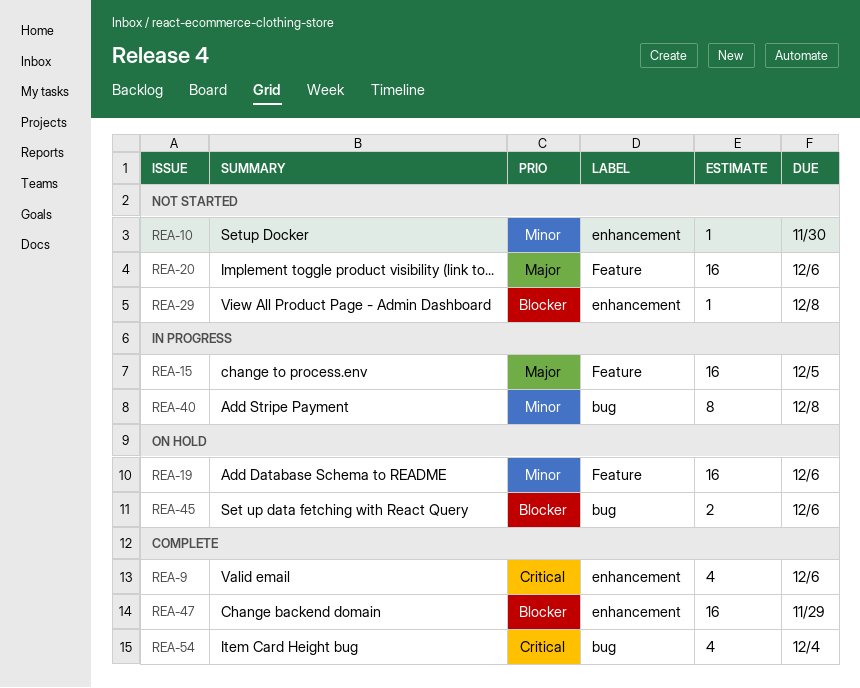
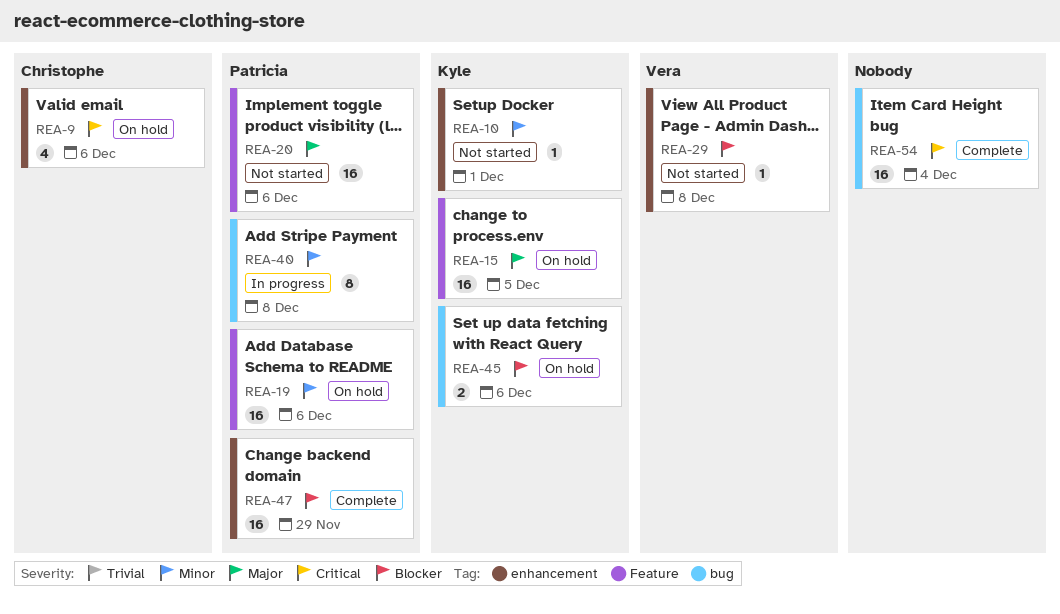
REA-9, status: Complete -> On hold
REA-10, due: Nov 30 -> Dec 1
REA-15, status: In progress -> On hold
REA-54, estimate: 4 -> 16

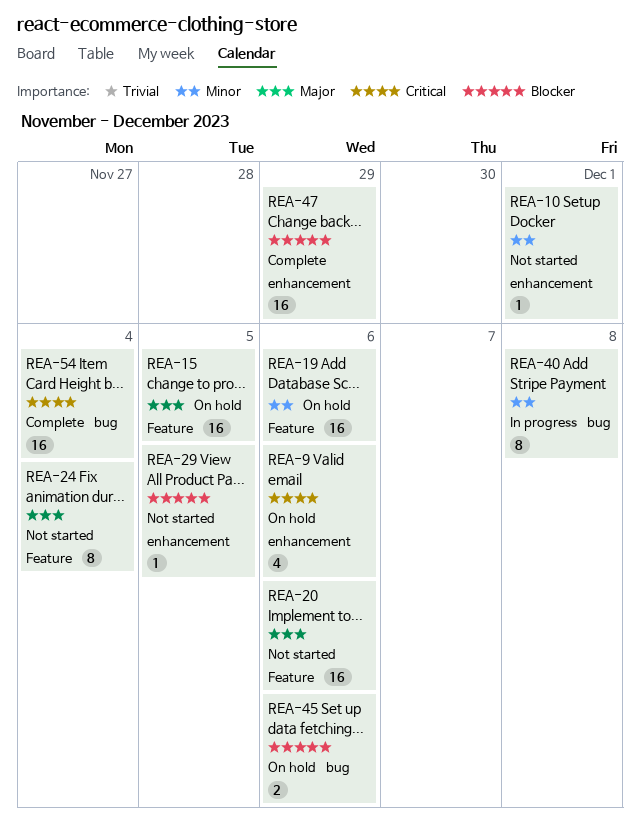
REA-24: none -> present
REA-29, due: Dec 8 -> Dec 5

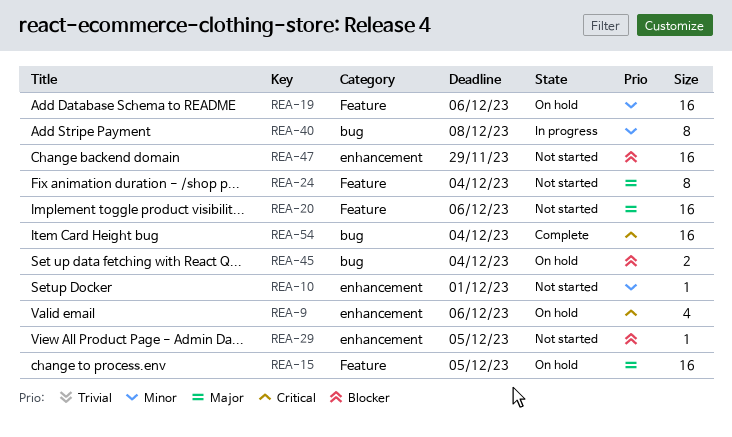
REA-45, due: Dec 6 -> Dec 4
REA-47, status: Complete -> Not started

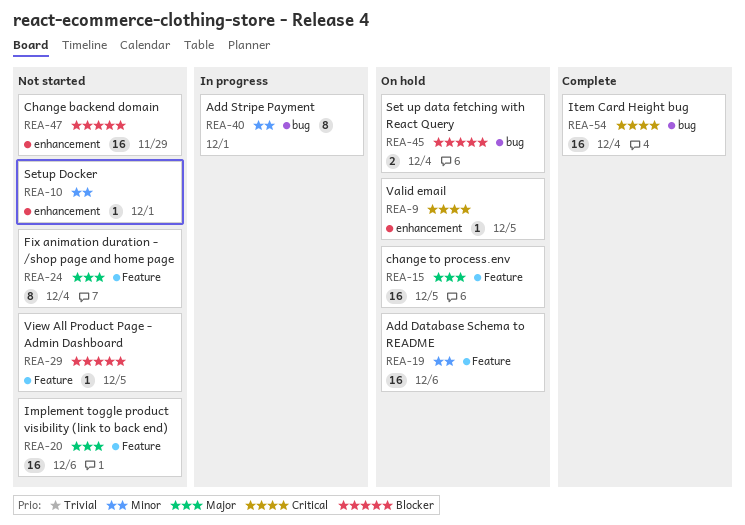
REA-9, estimate: 4 -> 1
REA-9, due: Dec 6 -> Dec 5
REA-29, label: enhancement -> Feature
REA-40, due: Dec 8 -> Dec 1

